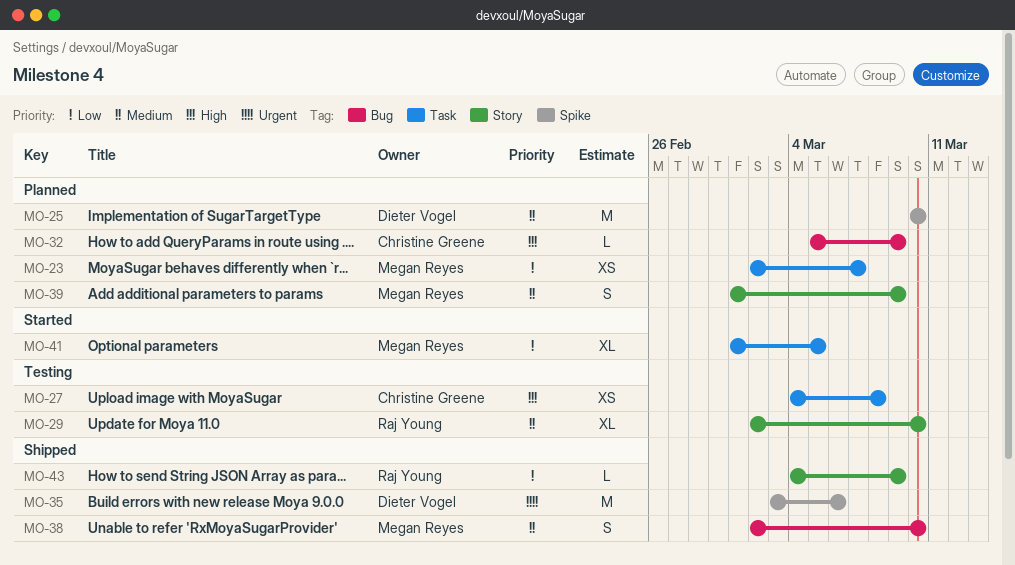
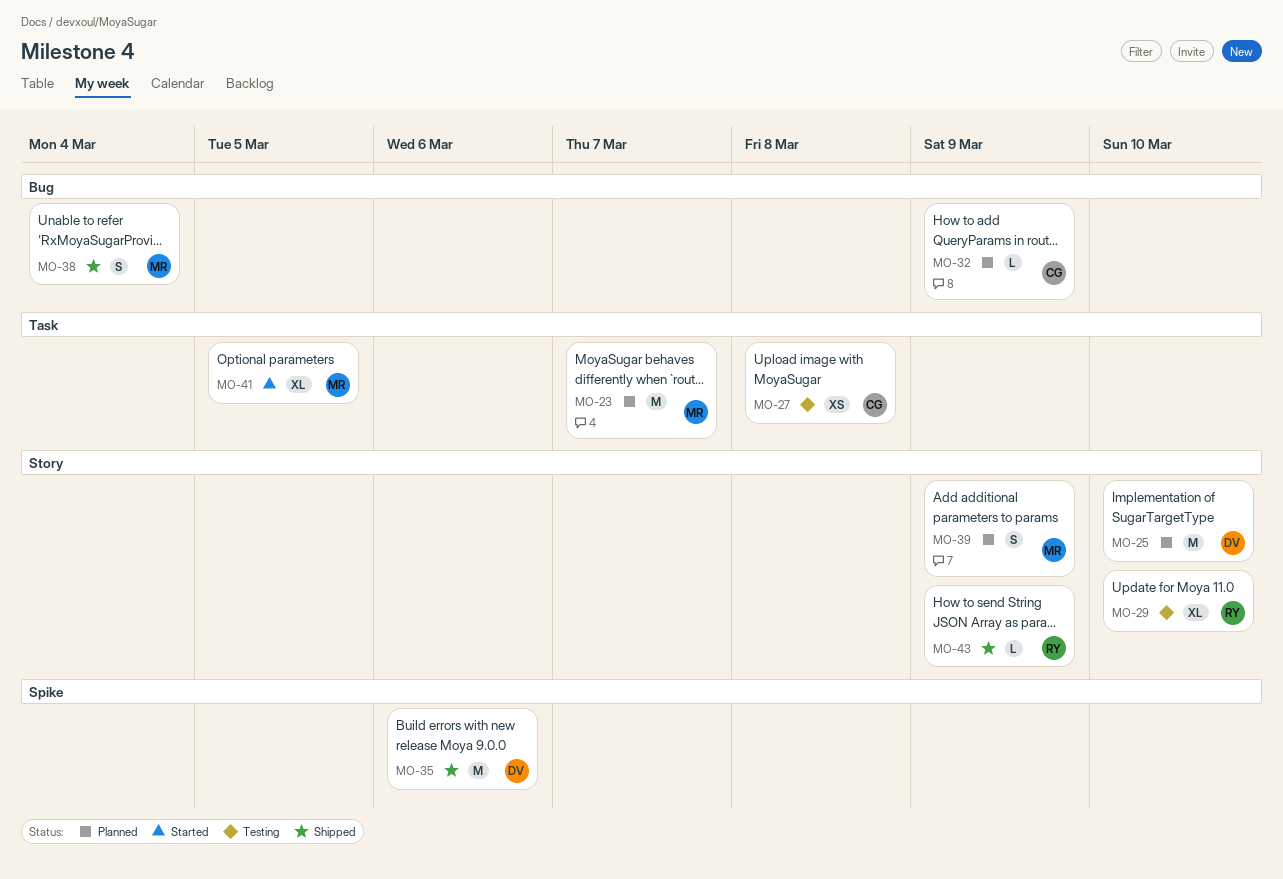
MO-23, estimate: XS -> M
MO-25, label: Spike -> Story
MO-38, due: Mar 10 -> Mar 4

